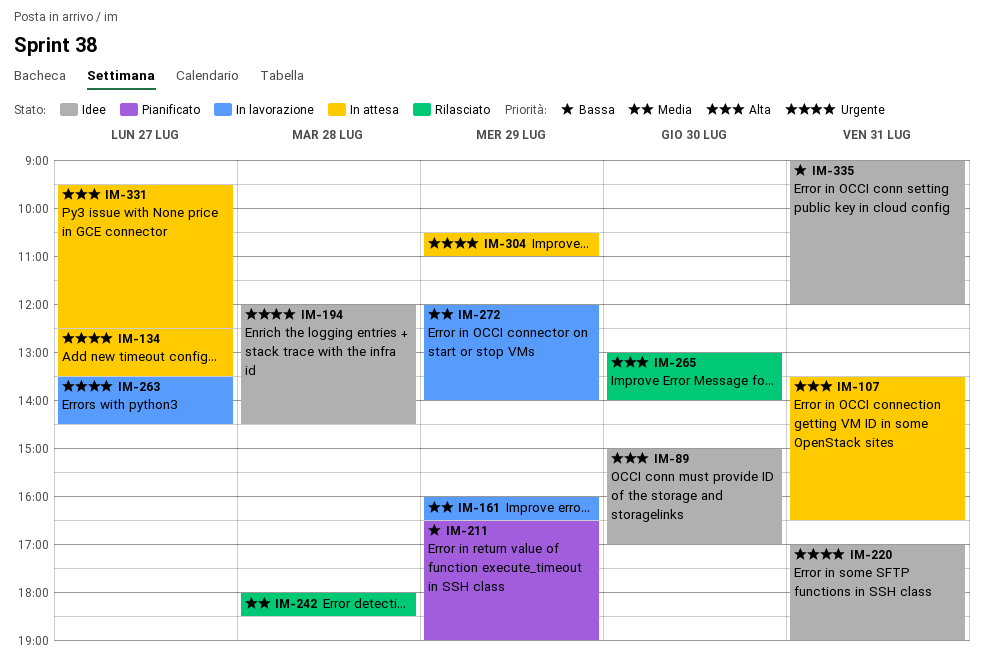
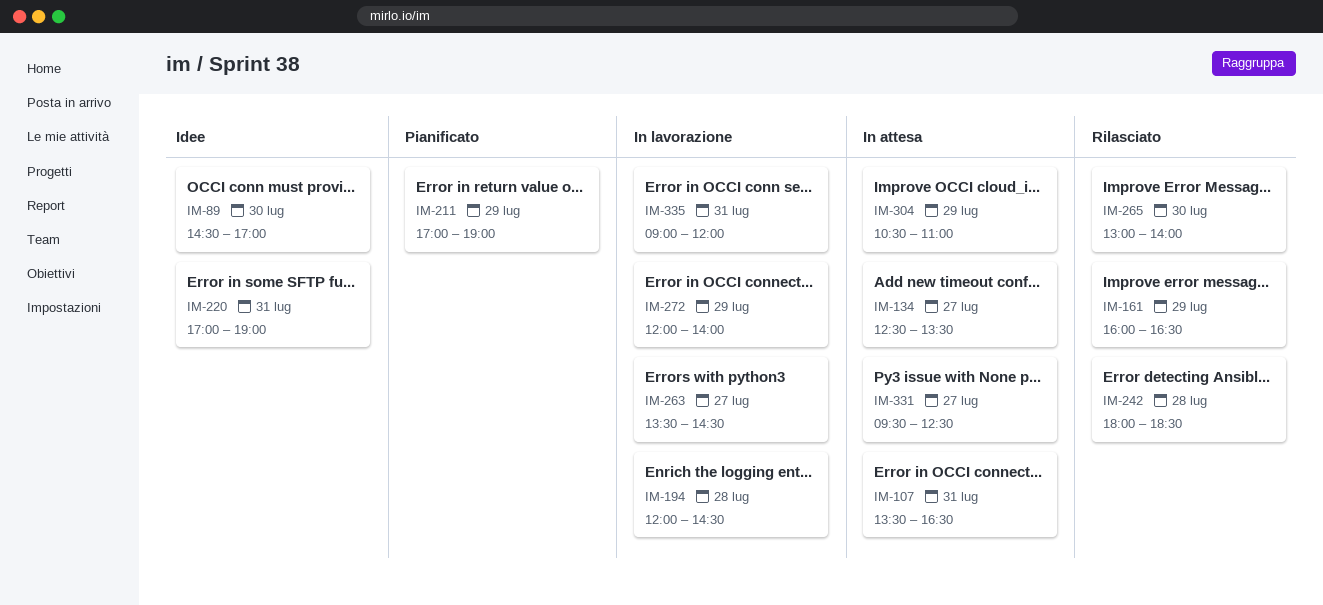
IM-89, begins: 15:00 -> 14:30
IM-161, status: In lavorazione -> Rilasciato
IM-194, status: Idee -> In lavorazione
IM-211, begins: 16:30 -> 17:00
IM-335, status: Idee -> In lavorazione

